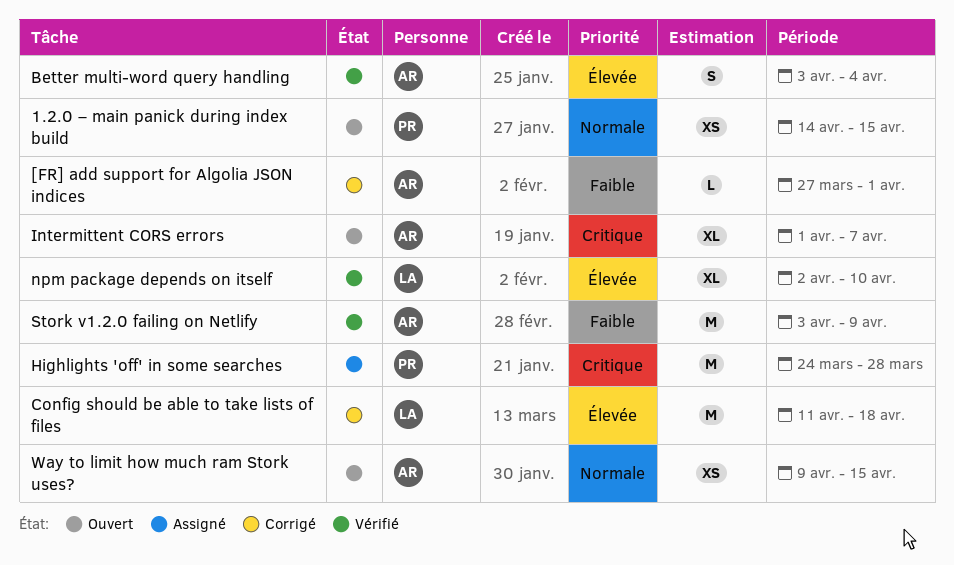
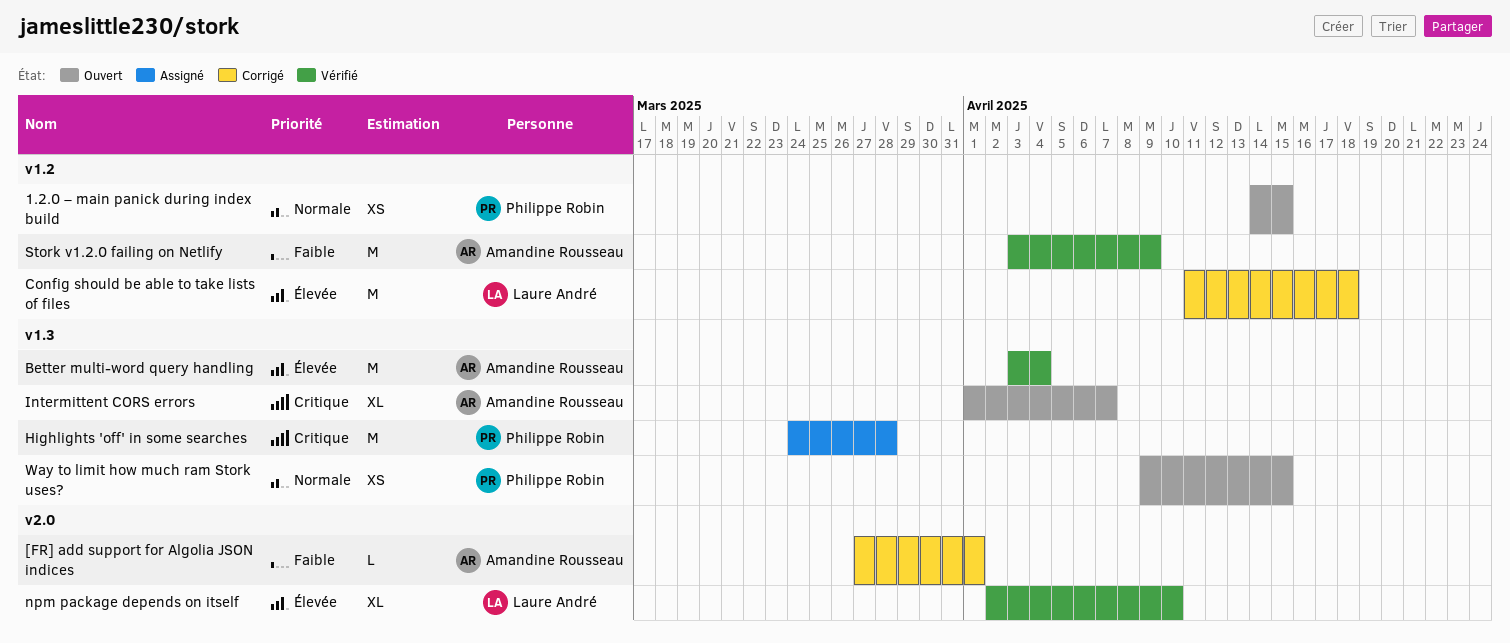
Better multi-word query handling, estimate: S -> M
Way to limit how much ram Stork uses?, owner: Amandine Rousseau -> Philippe Robin

